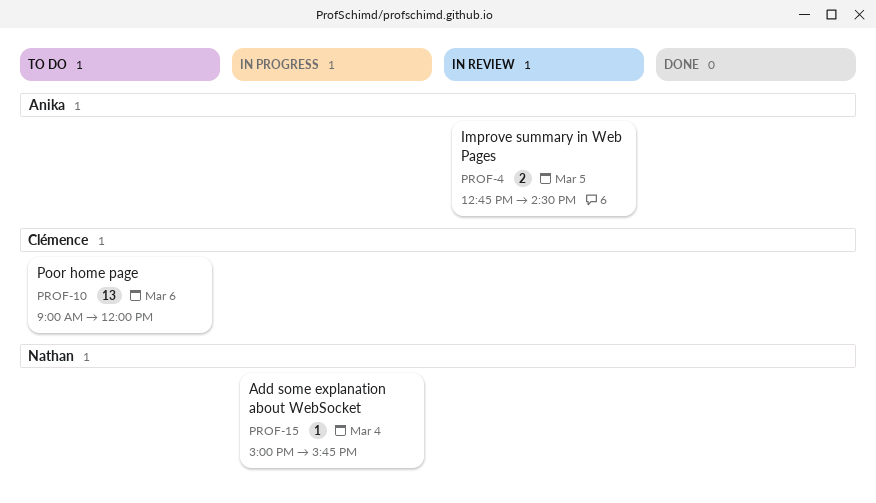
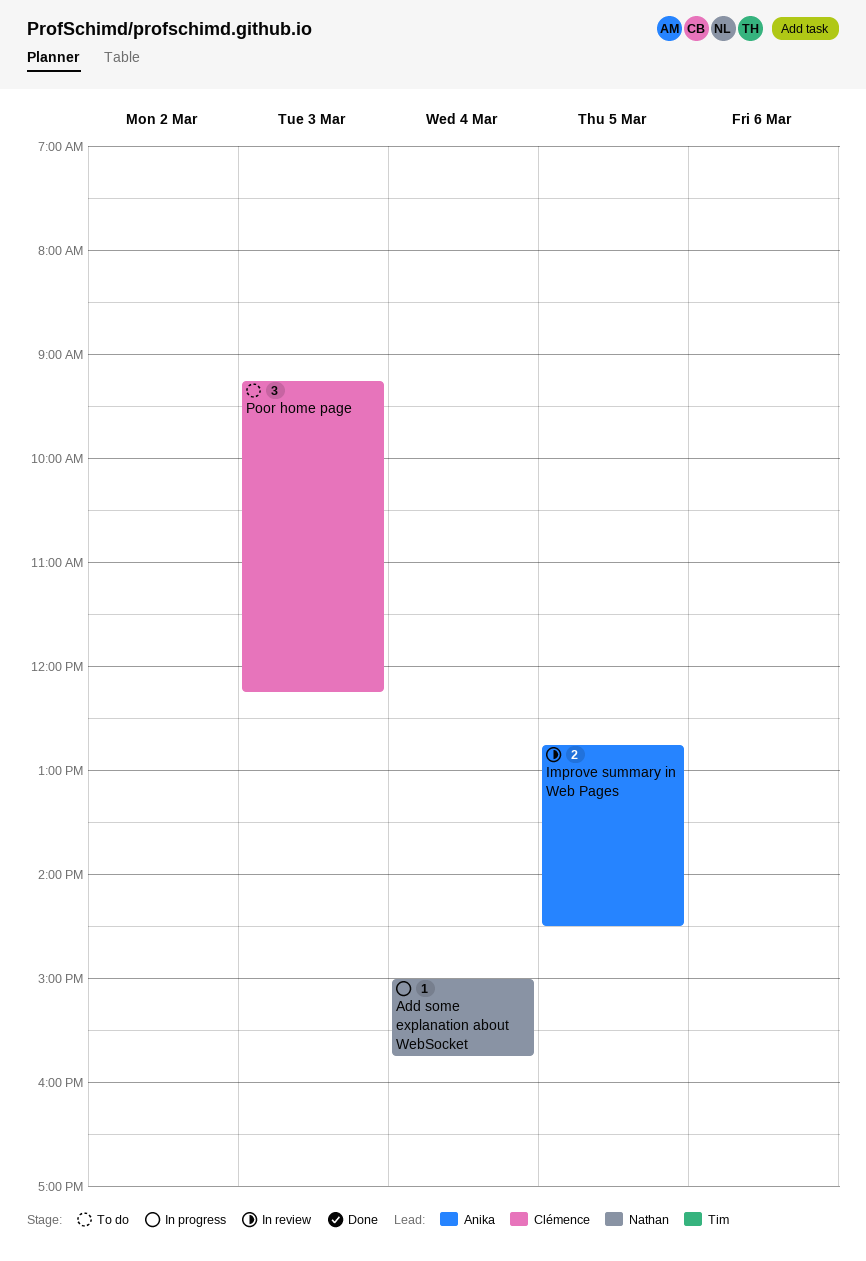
Poor home page, estimate: 13 -> 3
Poor home page, day: Mar 6 -> Mar 3
Poor home page, begins: 09:00 -> 09:15
Poor home page, ends: 12:00 -> 12:15

